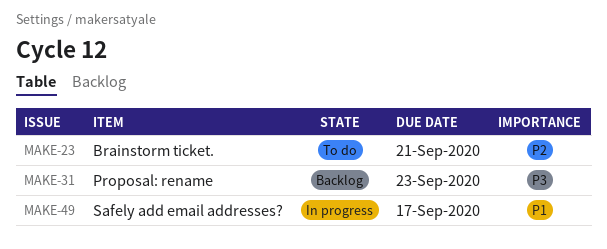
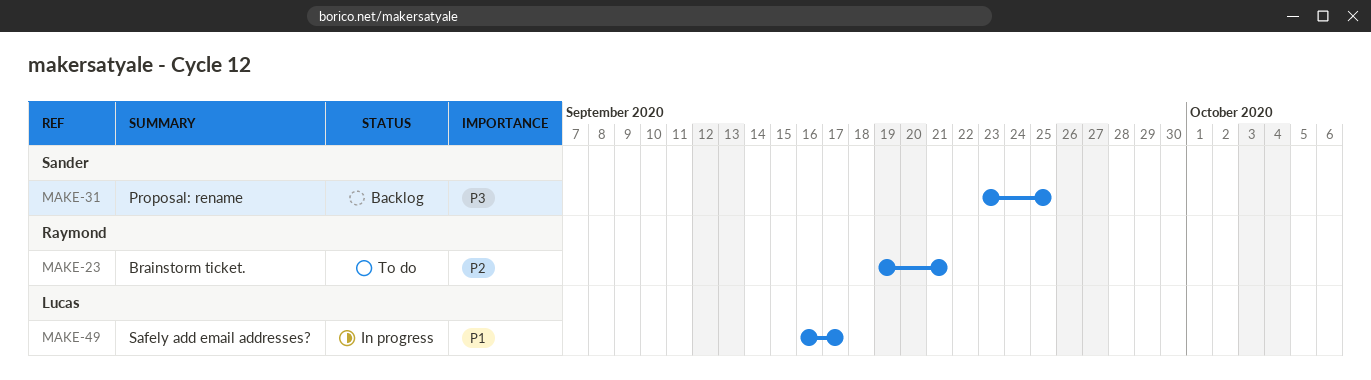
MAKE-31, due: Sep 23 -> Sep 25

